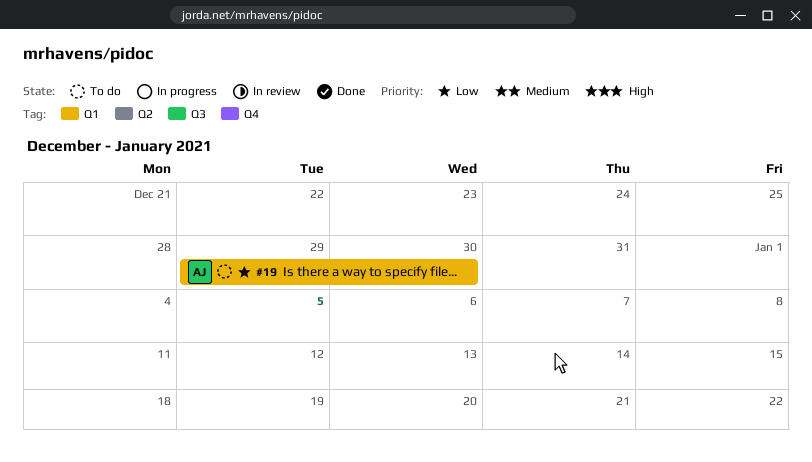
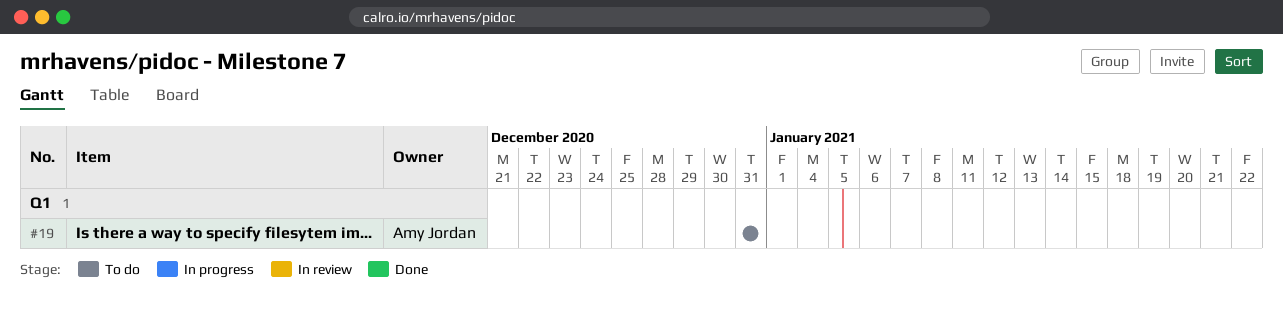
#19, start: Dec 29 -> Dec 31
#19, due: Dec 30 -> Dec 31

